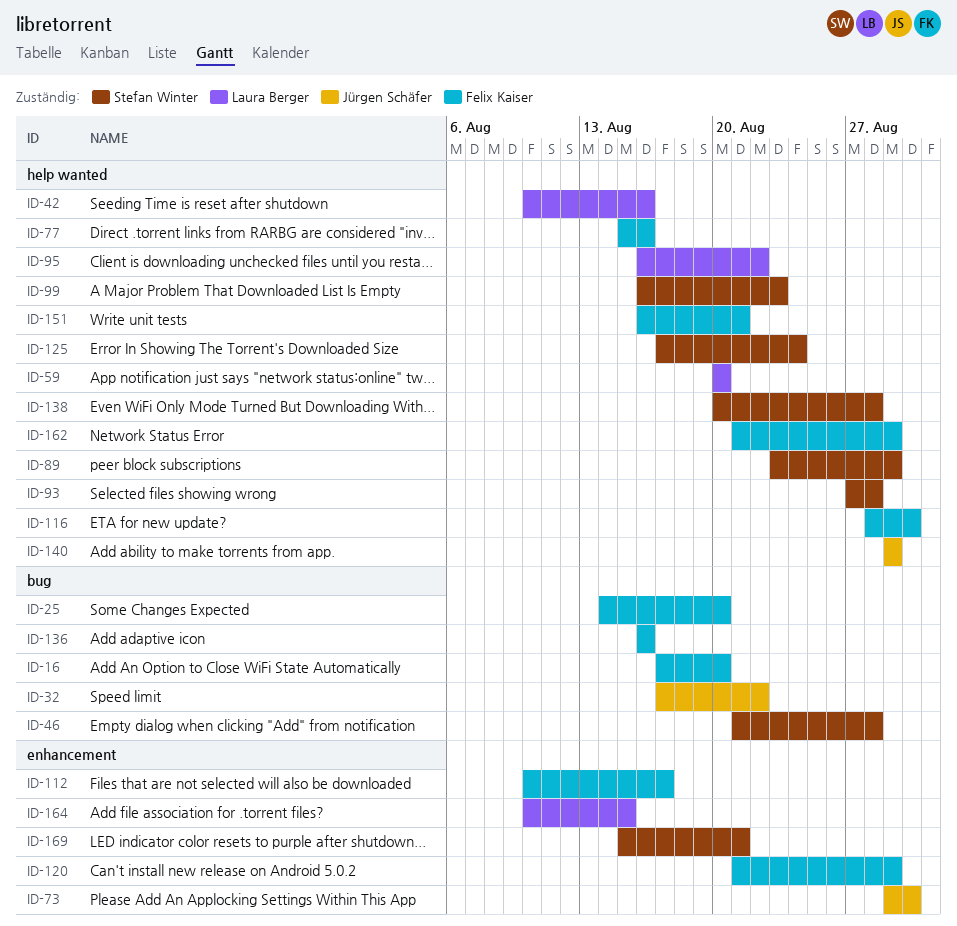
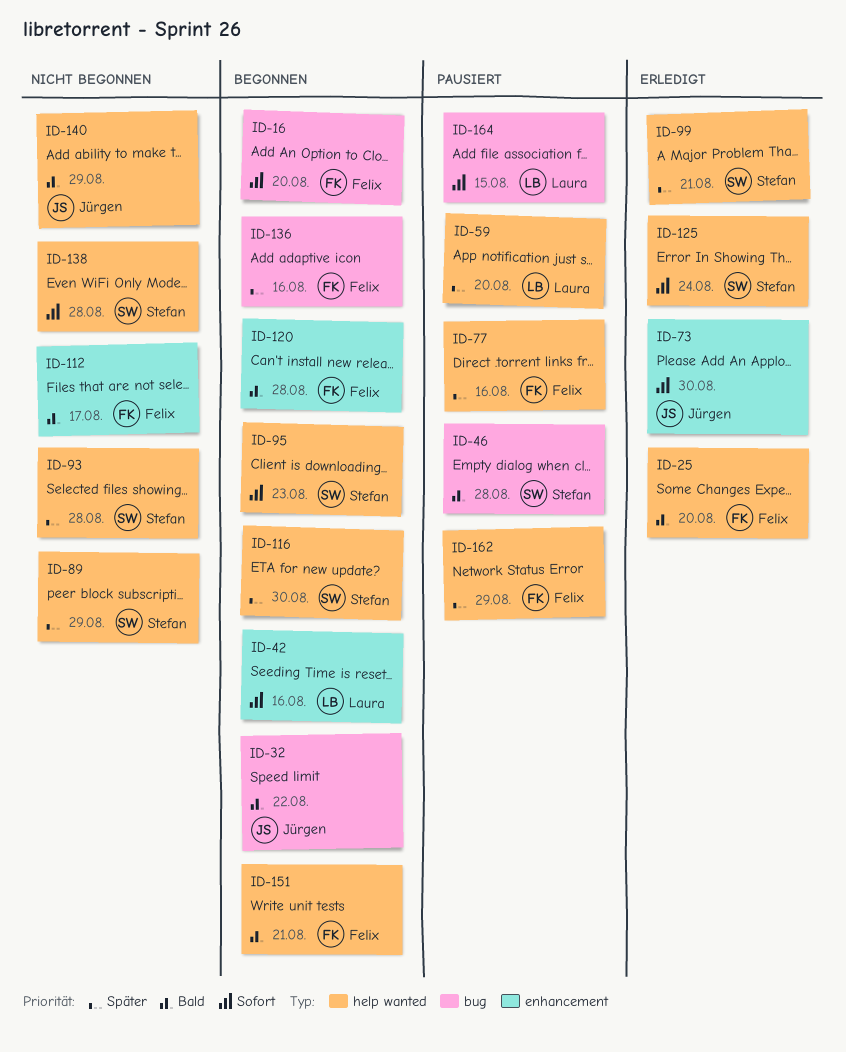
ID-25, label: bug -> help wanted
ID-42, label: help wanted -> enhancement
ID-95, owner: Laura Berger -> Stefan Winter
ID-95, due: Aug 22 -> Aug 23
ID-99, due: Aug 23 -> Aug 21
ID-116, owner: Felix Kaiser -> Stefan Winter
ID-120, due: Aug 29 -> Aug 28
ID-164, label: enhancement -> bug
ID-169: present -> none

